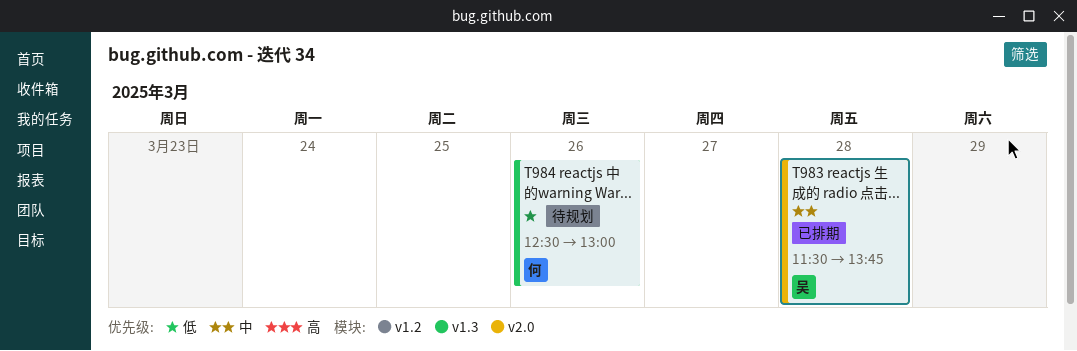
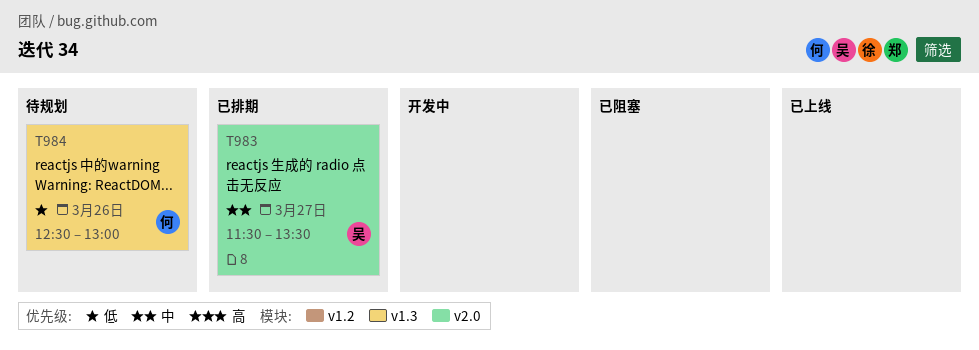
T983, day: Mar 28 -> Mar 27
T983, ends: 13:45 -> 13:30

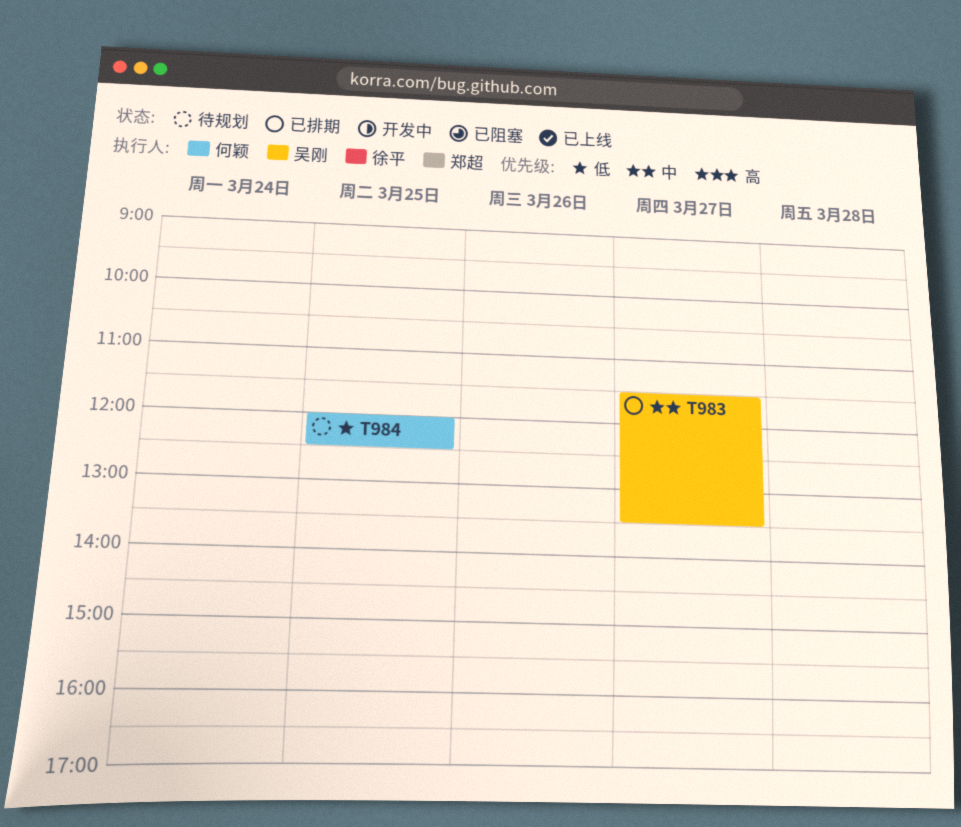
T984, day: Mar 26 -> Mar 25
T984, begins: 12:30 -> 12:00
T984, ends: 13:00 -> 12:30

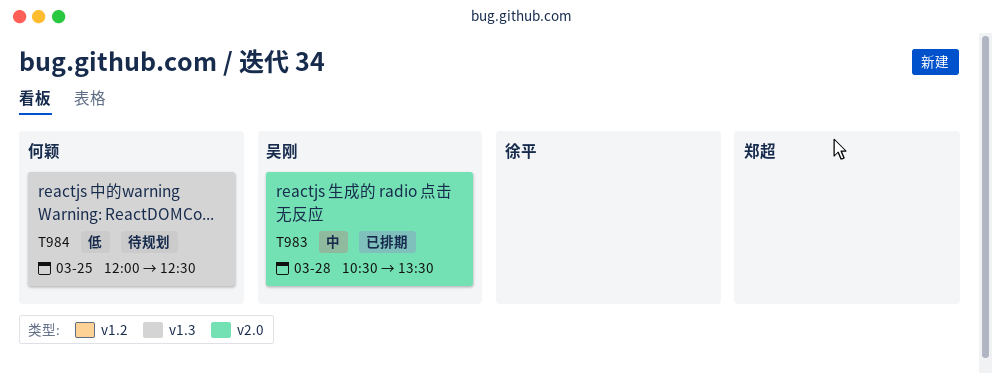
T983, day: Mar 27 -> Mar 28
T983, begins: 11:30 -> 10:30

